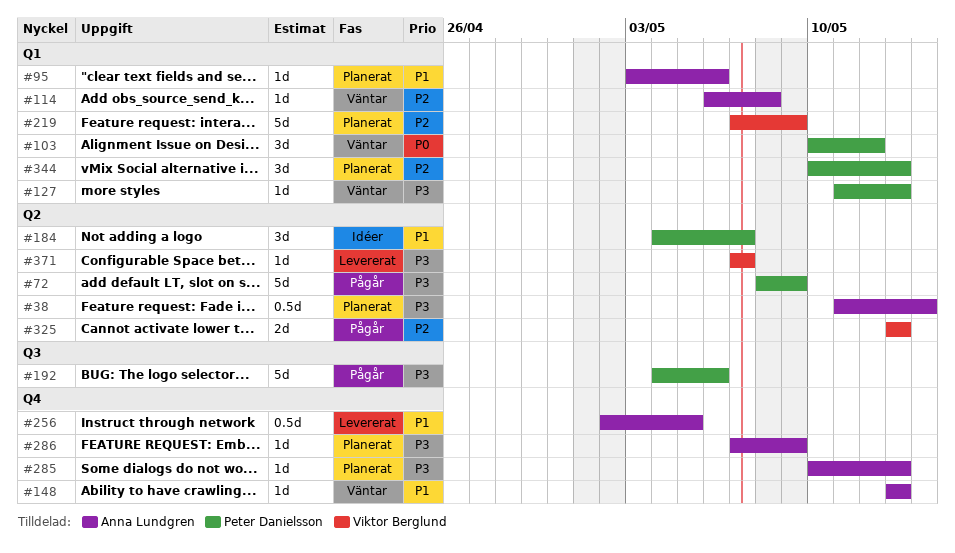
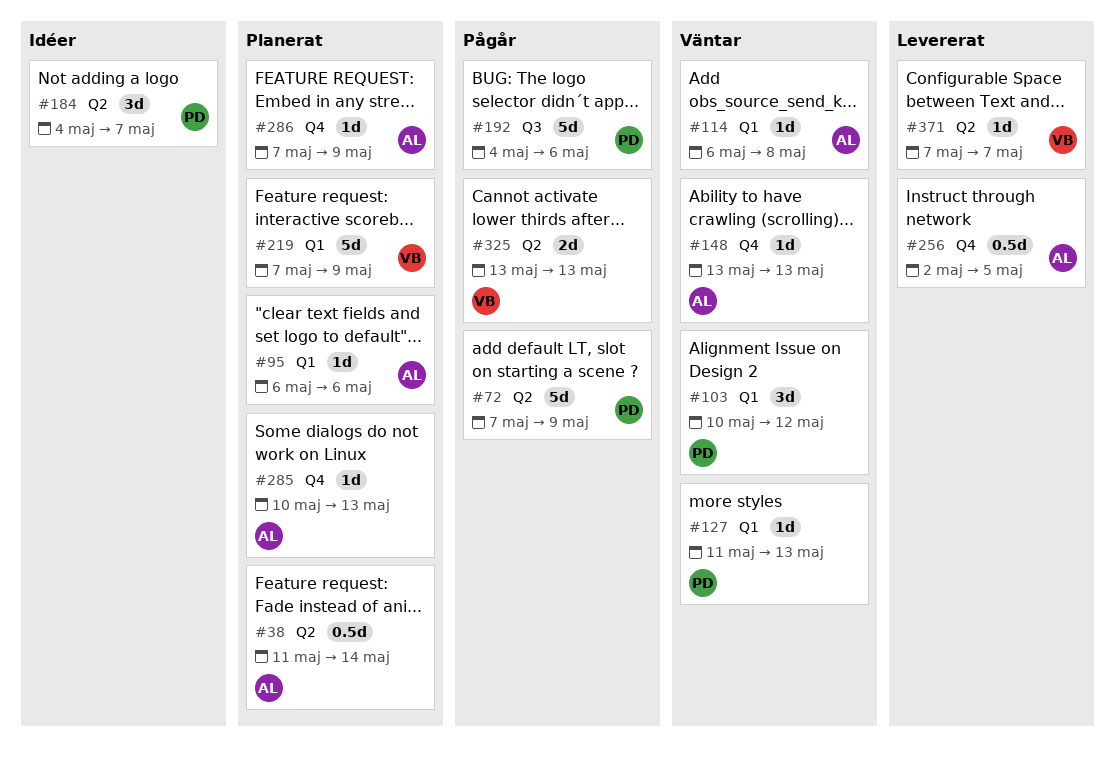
#72, start: May 8 -> May 7
#95, start: May 3 -> May 6
#344: present -> none

